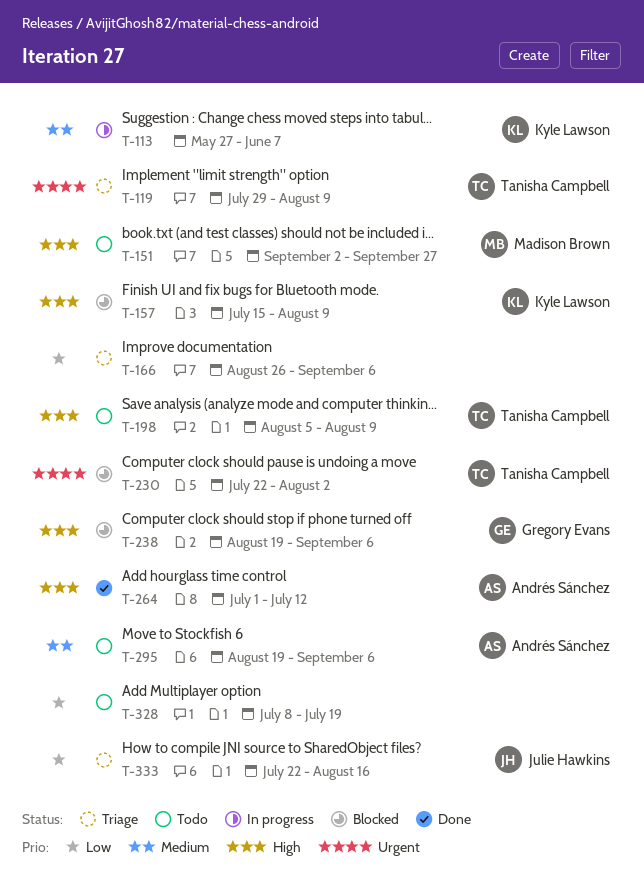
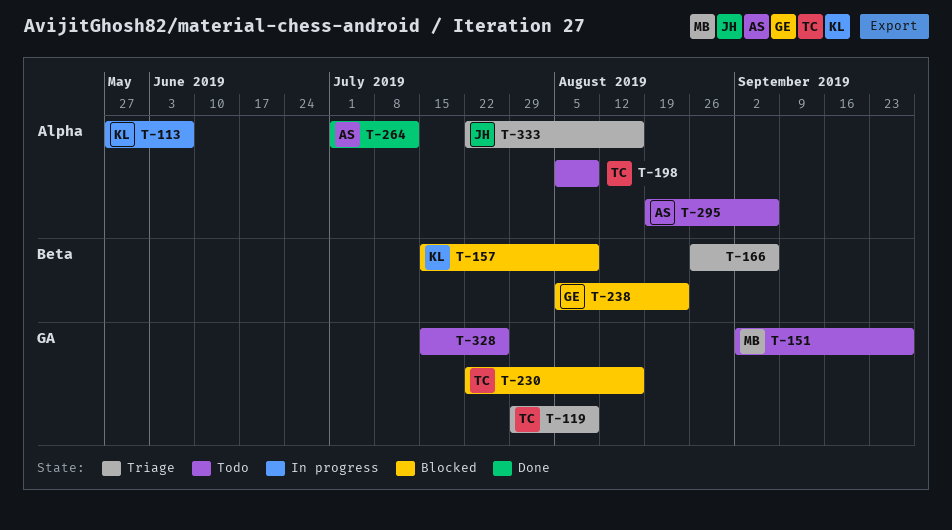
T-230, due: Aug 2 -> Aug 16
T-238, start: Aug 19 -> Aug 5
T-238, due: Sep 6 -> Aug 23
T-328, start: Jul 8 -> Jul 15
T-328, due: Jul 19 -> Jul 26

